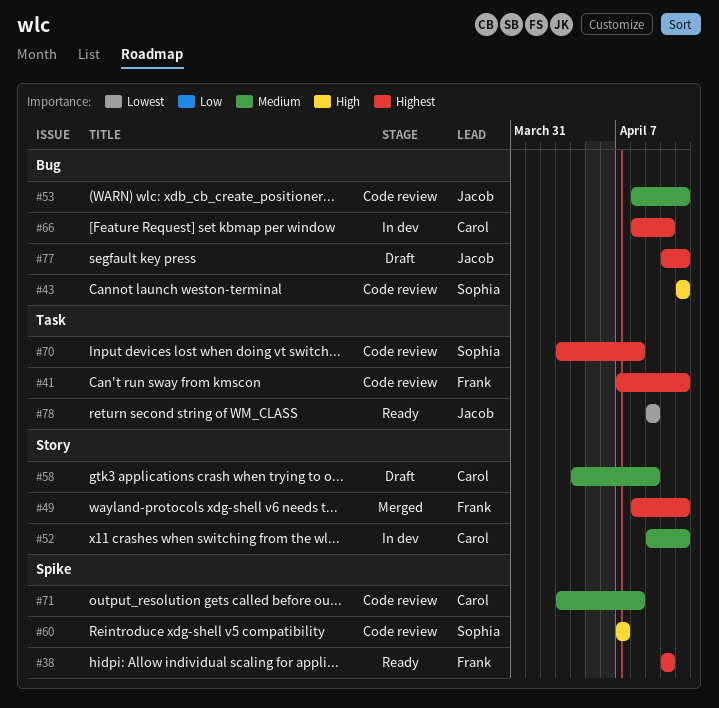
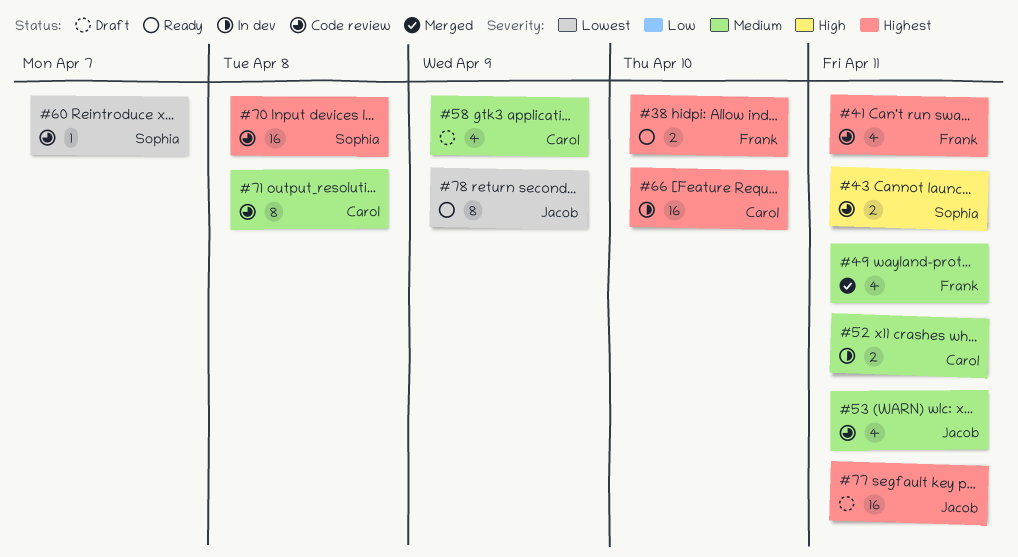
#49, priority: Highest -> Medium
#60, priority: High -> Lowest

